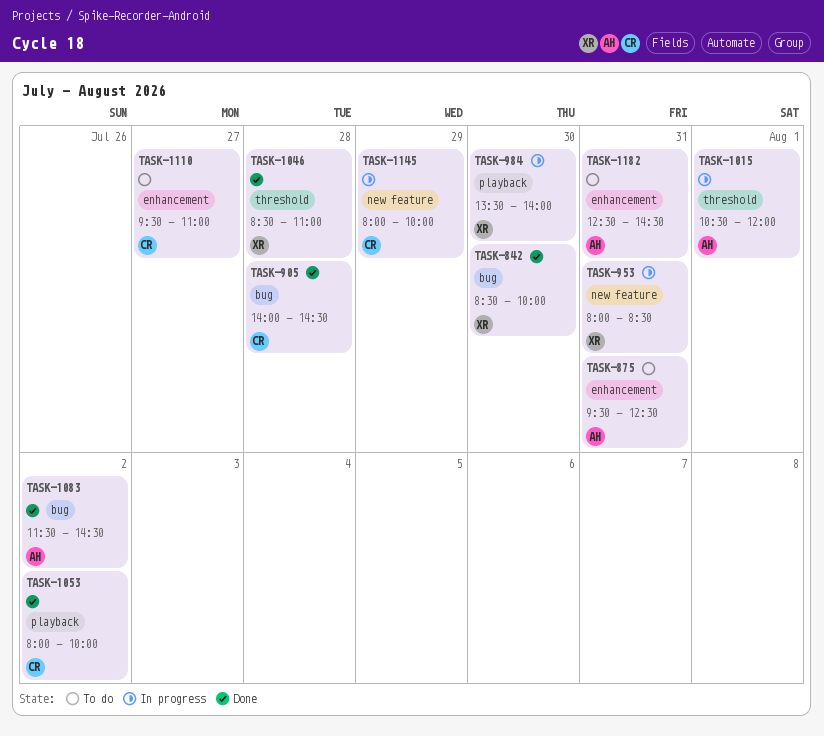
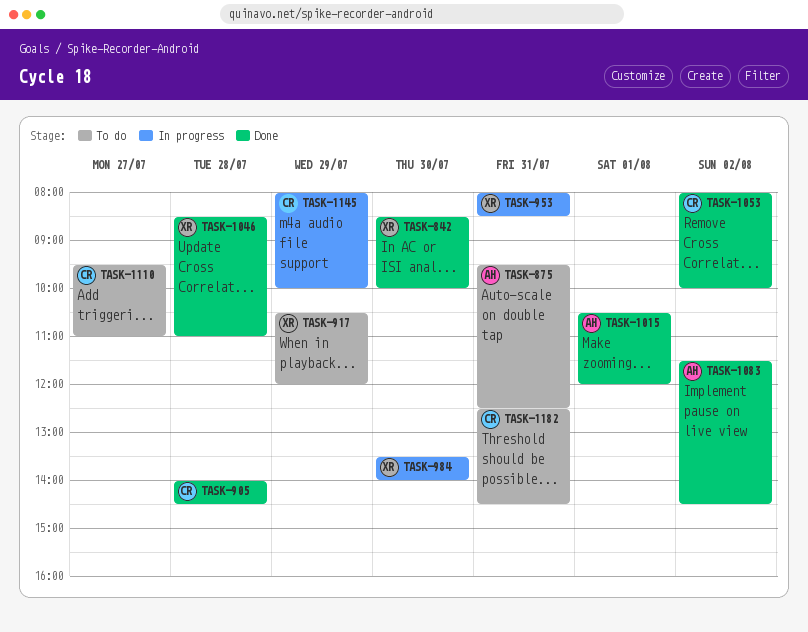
TASK-917: none -> present
TASK-1015, status: In progress -> Done
TASK-1182, owner: AH -> CR

